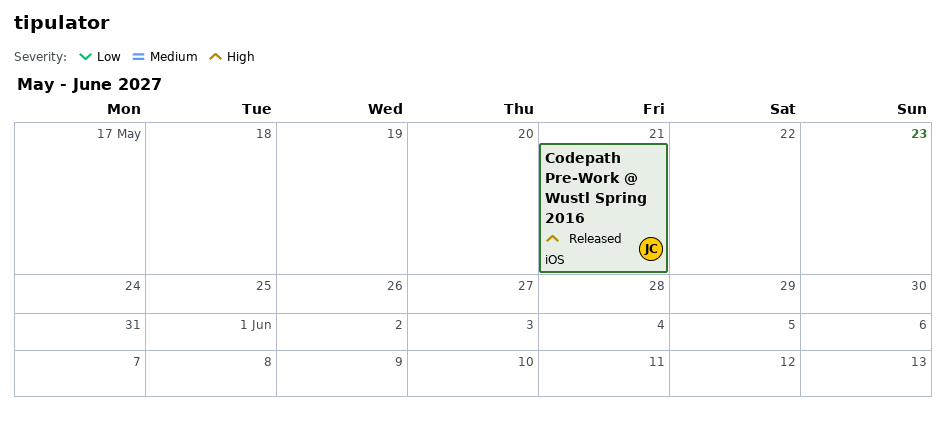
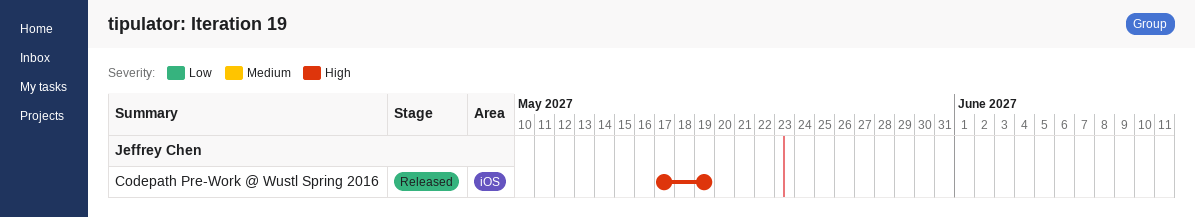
Codepath Pre-Work @ Wustl Spring 2016, due: May 21 -> May 19

